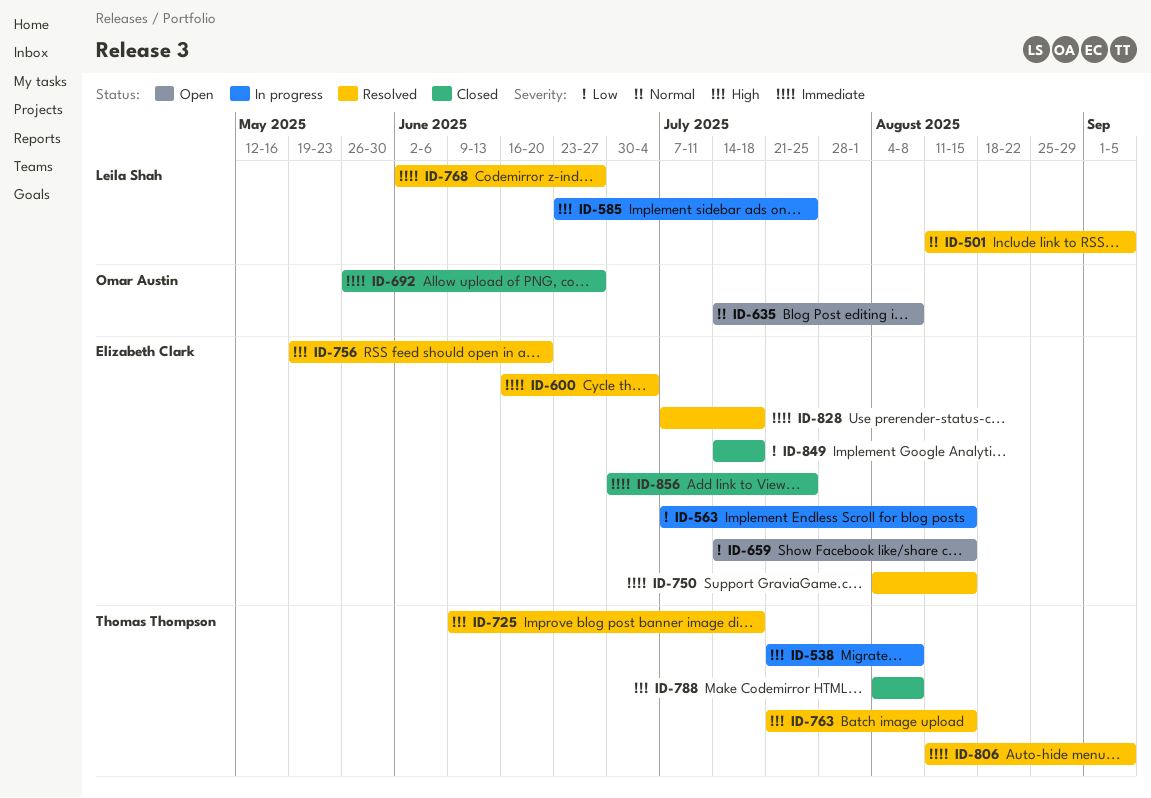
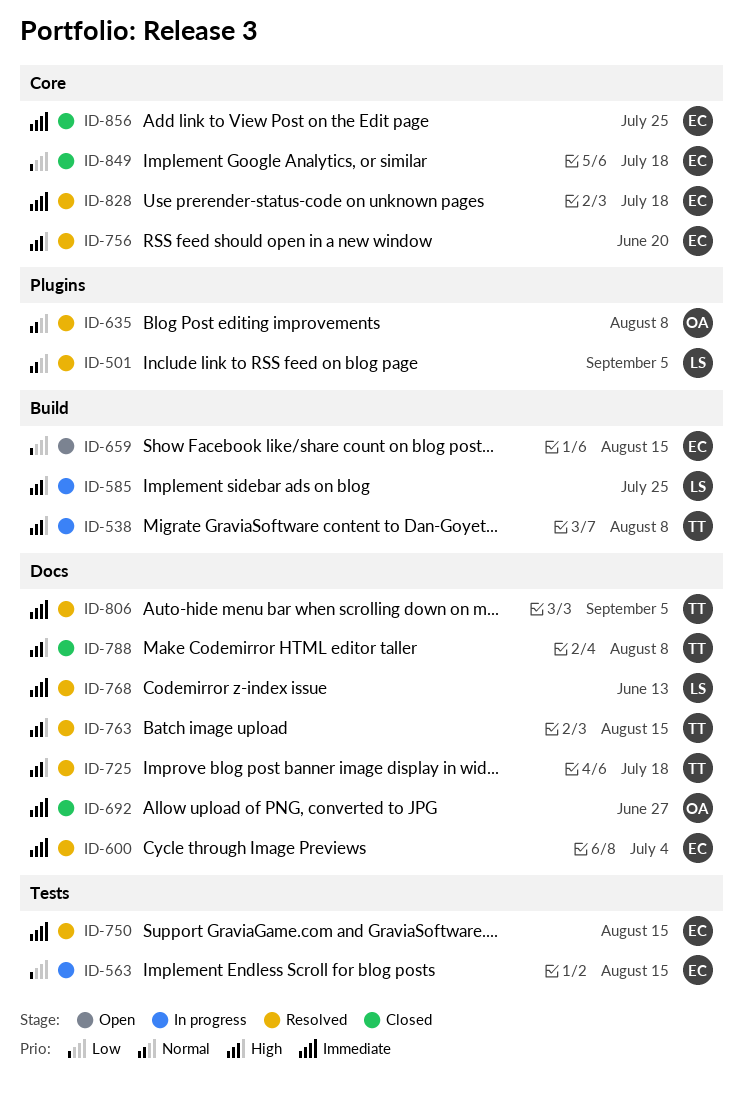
ID-635, status: Open -> Resolved
ID-768, due: Jun 27 -> Jun 13

